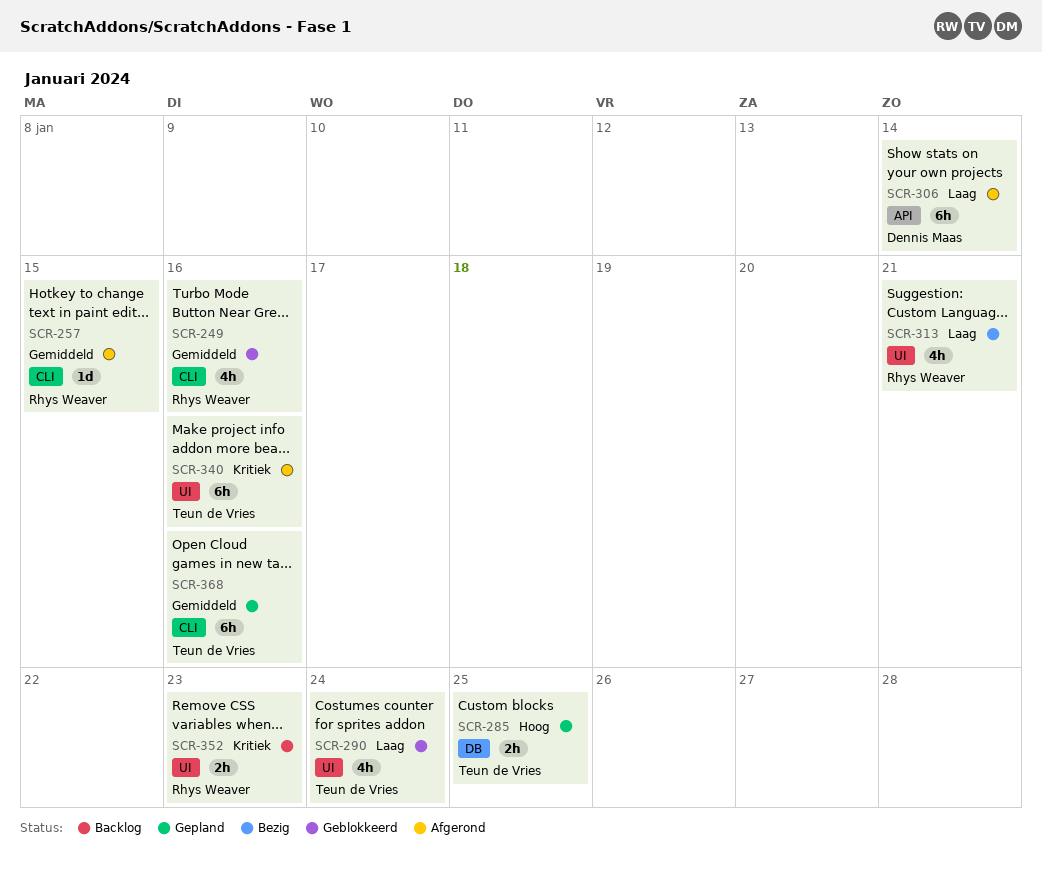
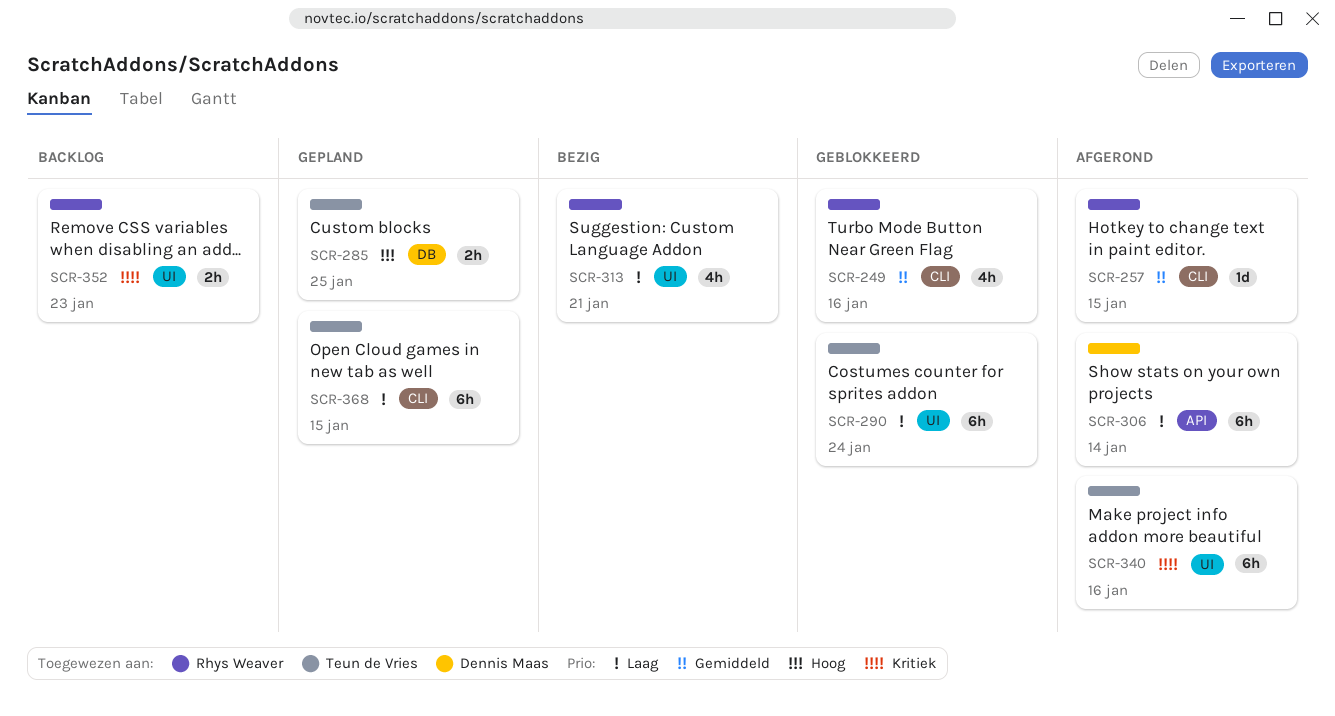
SCR-290, estimate: 4h -> 6h
SCR-368, priority: Gemiddeld -> Laag
SCR-368, due: Jan 16 -> Jan 15

